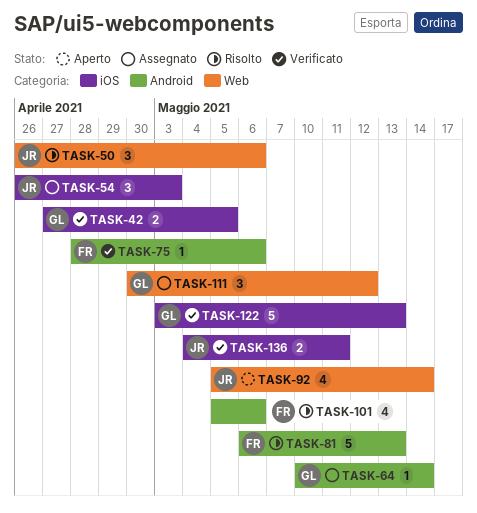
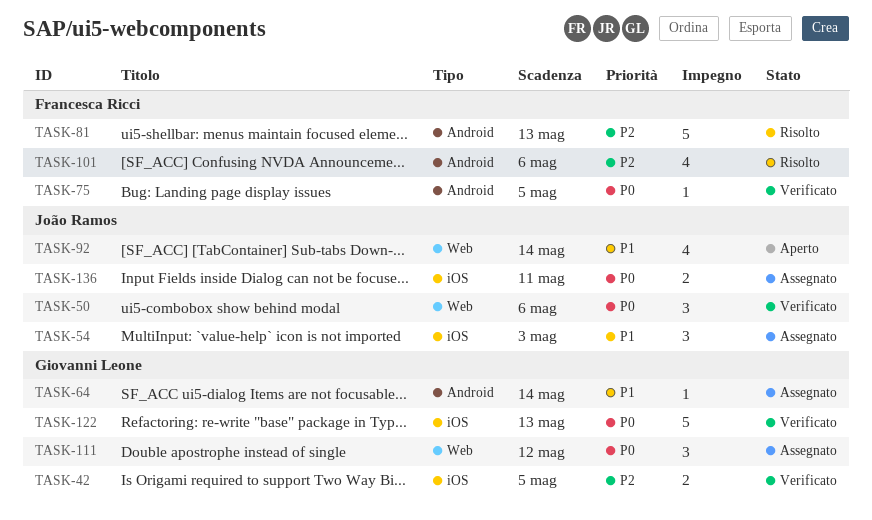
TASK-50, status: Risolto -> Verificato
TASK-75, due: May 6 -> May 5
TASK-136, status: Verificato -> Assegnato

